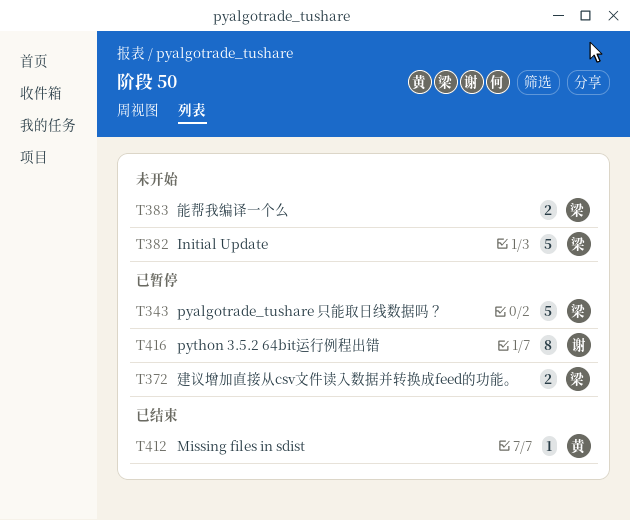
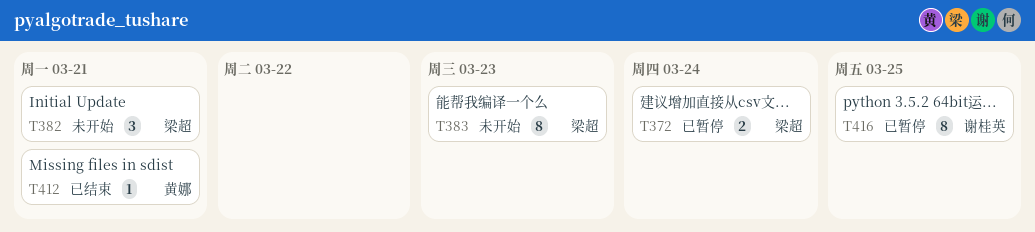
T343: present -> none
T382, estimate: 5 -> 3
T383, estimate: 2 -> 8

